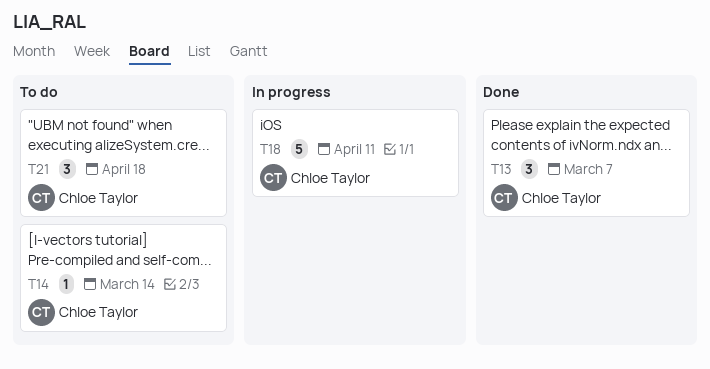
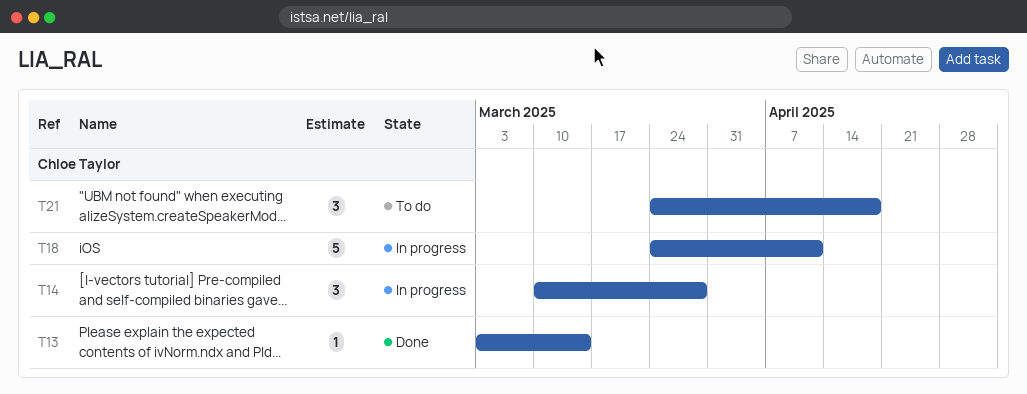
T13, estimate: 3 -> 1
T13, due: Mar 7 -> Mar 14
T14, status: To do -> In progress
T14, estimate: 1 -> 3
T14, due: Mar 14 -> Mar 28

